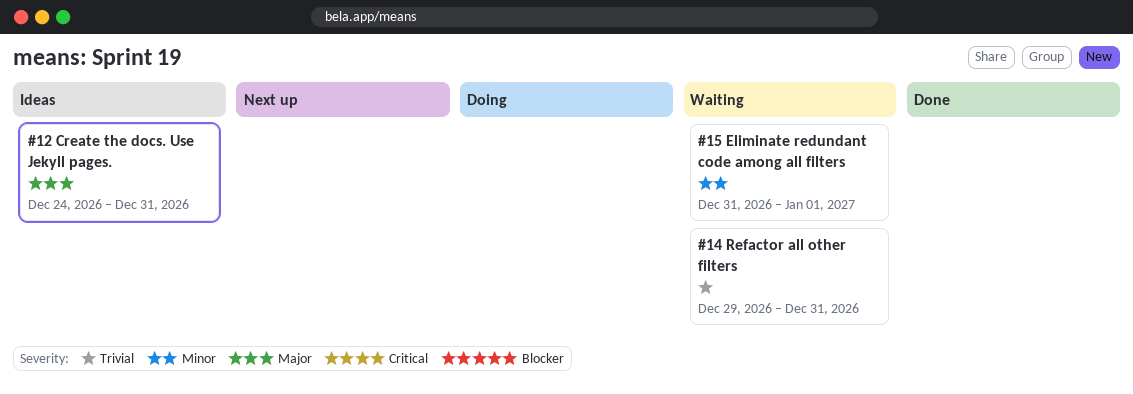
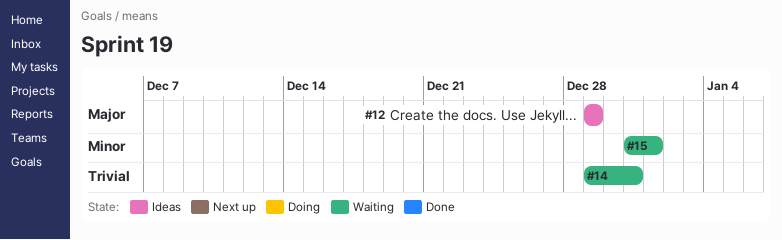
#12, start: Dec 24 -> Dec 29
#12, due: Dec 31 -> Dec 29

